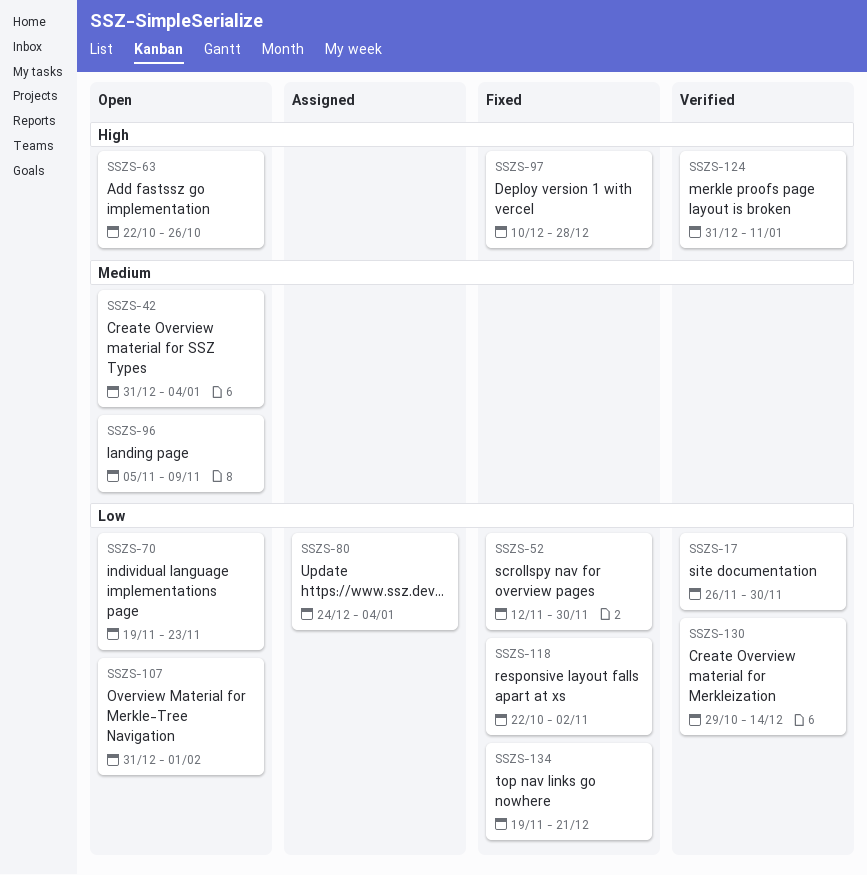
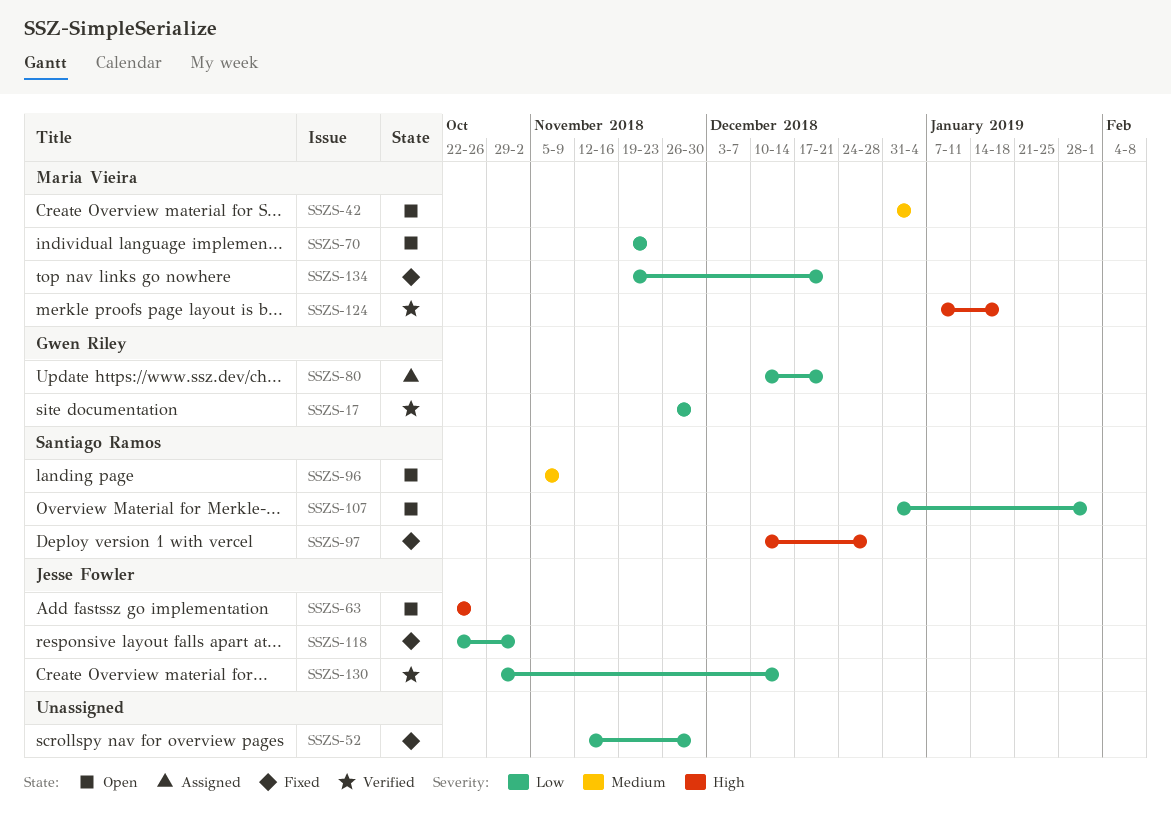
SSZS-80, start: Dec 24 -> Dec 10
SSZS-80, due: Jan 4 -> Dec 21
SSZS-124, start: Dec 31 -> Jan 7
SSZS-124, due: Jan 11 -> Jan 18

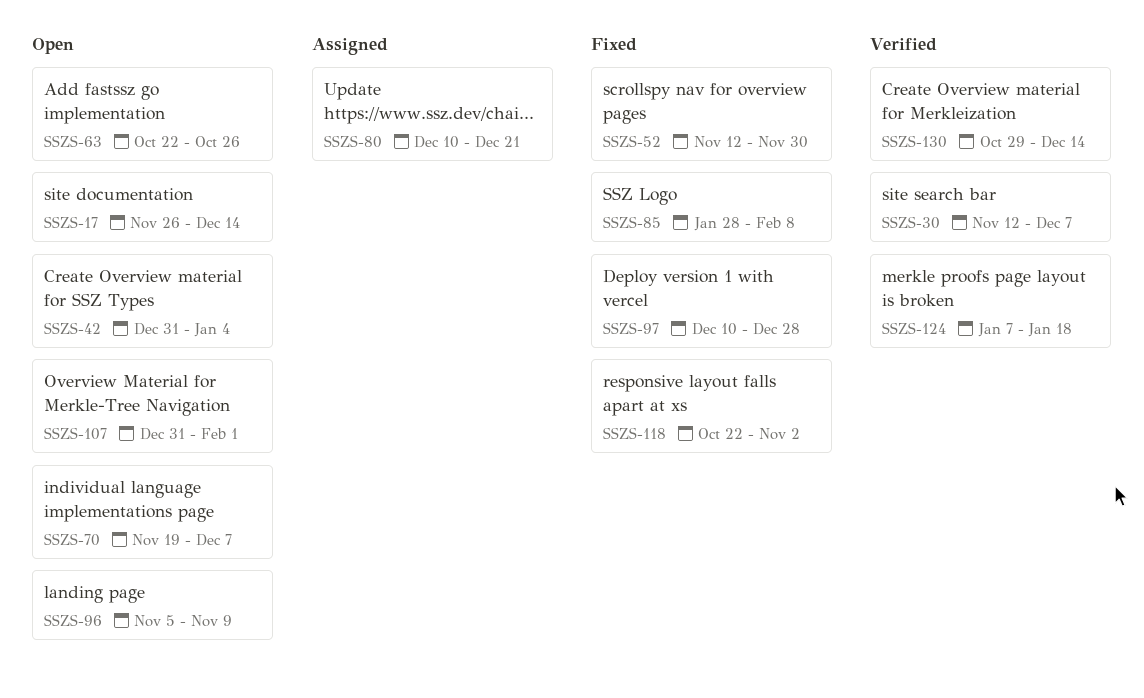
SSZS-17, status: Verified -> Open
SSZS-17, due: Nov 30 -> Dec 14
SSZS-30: none -> present
SSZS-70, due: Nov 23 -> Dec 7
SSZS-85: none -> present
SSZS-134: present -> none

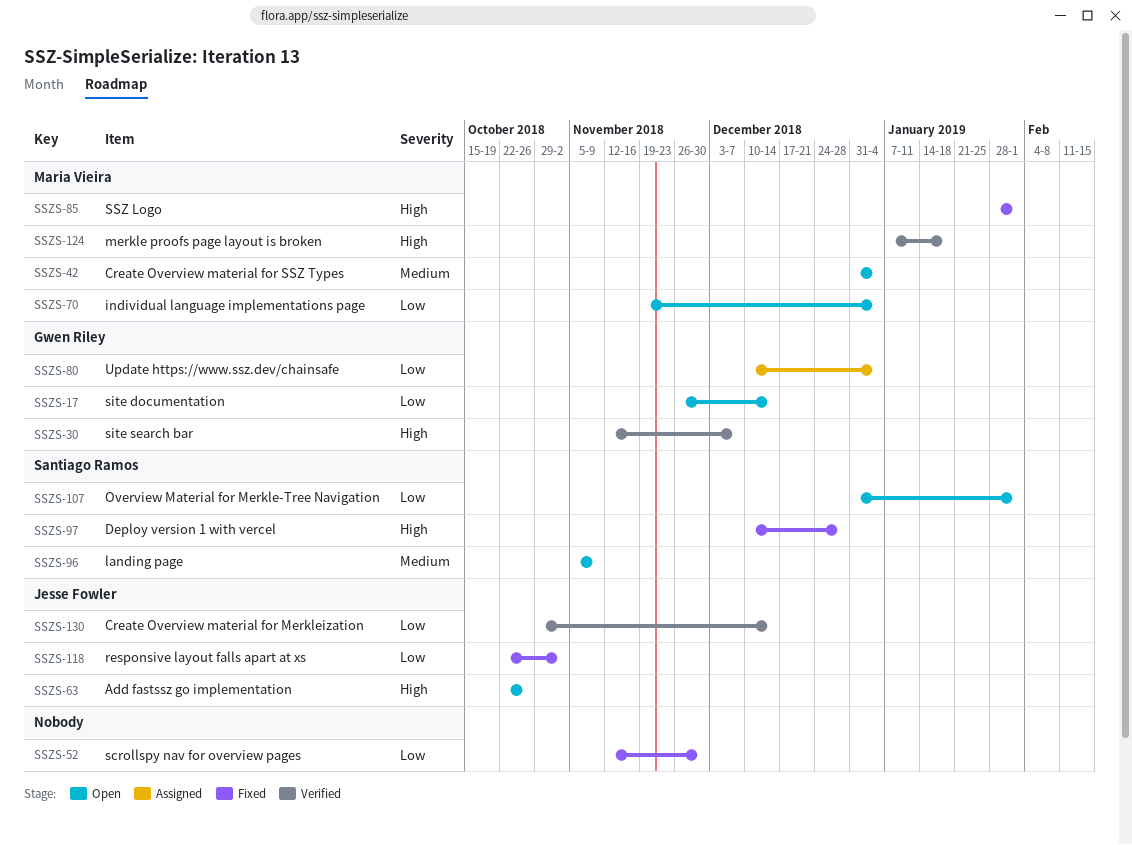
SSZS-70, due: Dec 7 -> Jan 4
SSZS-80, due: Dec 21 -> Jan 4
SSZS-85, due: Feb 8 -> Feb 1

